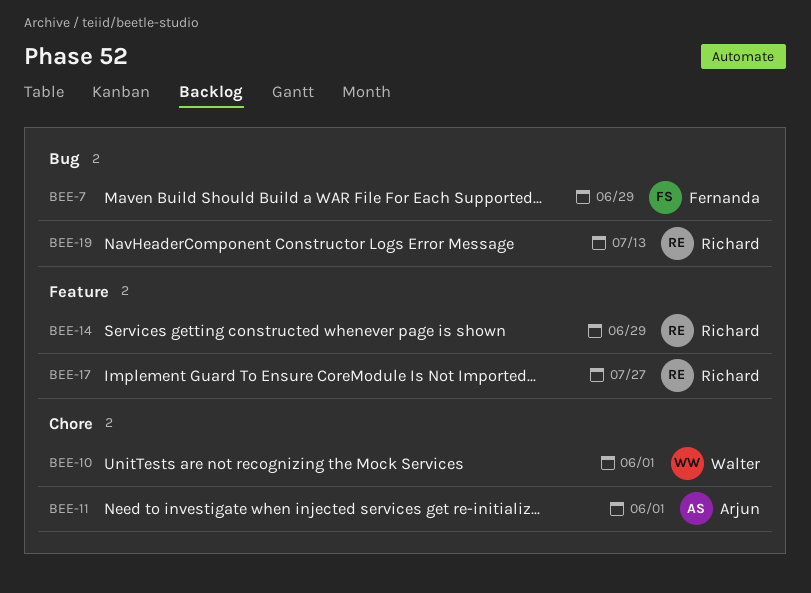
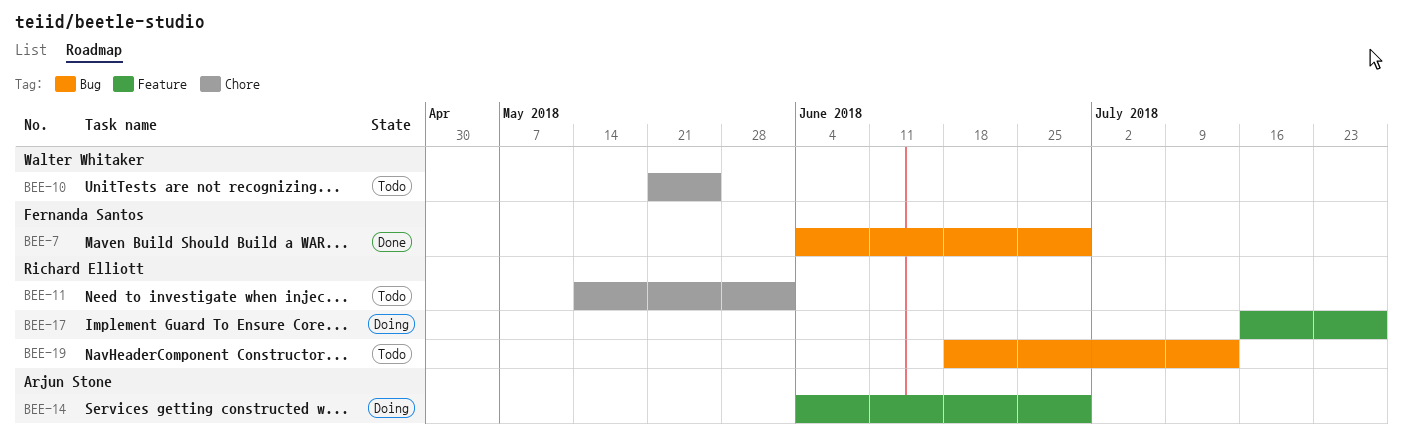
BEE-10, due: Jun 1 -> May 25
BEE-11, owner: Arjun Stone -> Richard Elliott
BEE-14, owner: Richard Elliott -> Arjun Stone

